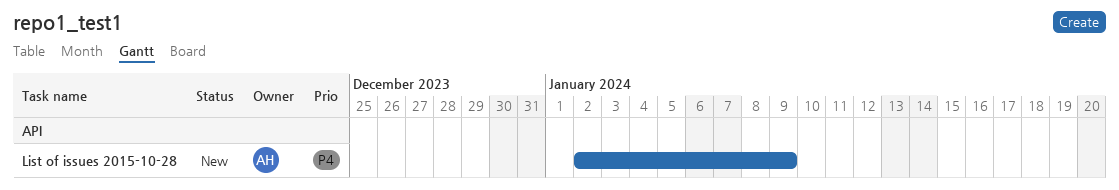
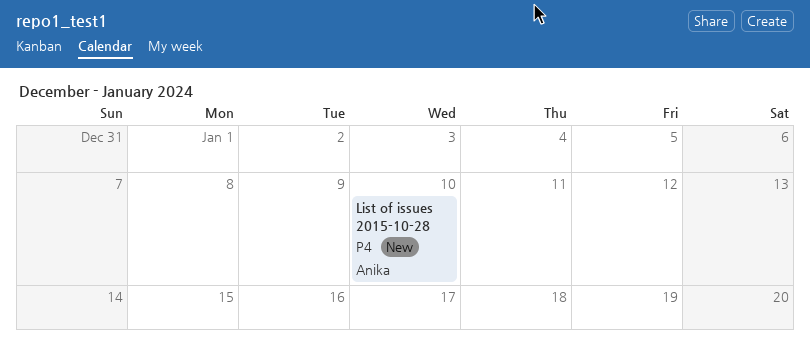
List of issues 2015-10-28, due: Jan 9 -> Jan 10

